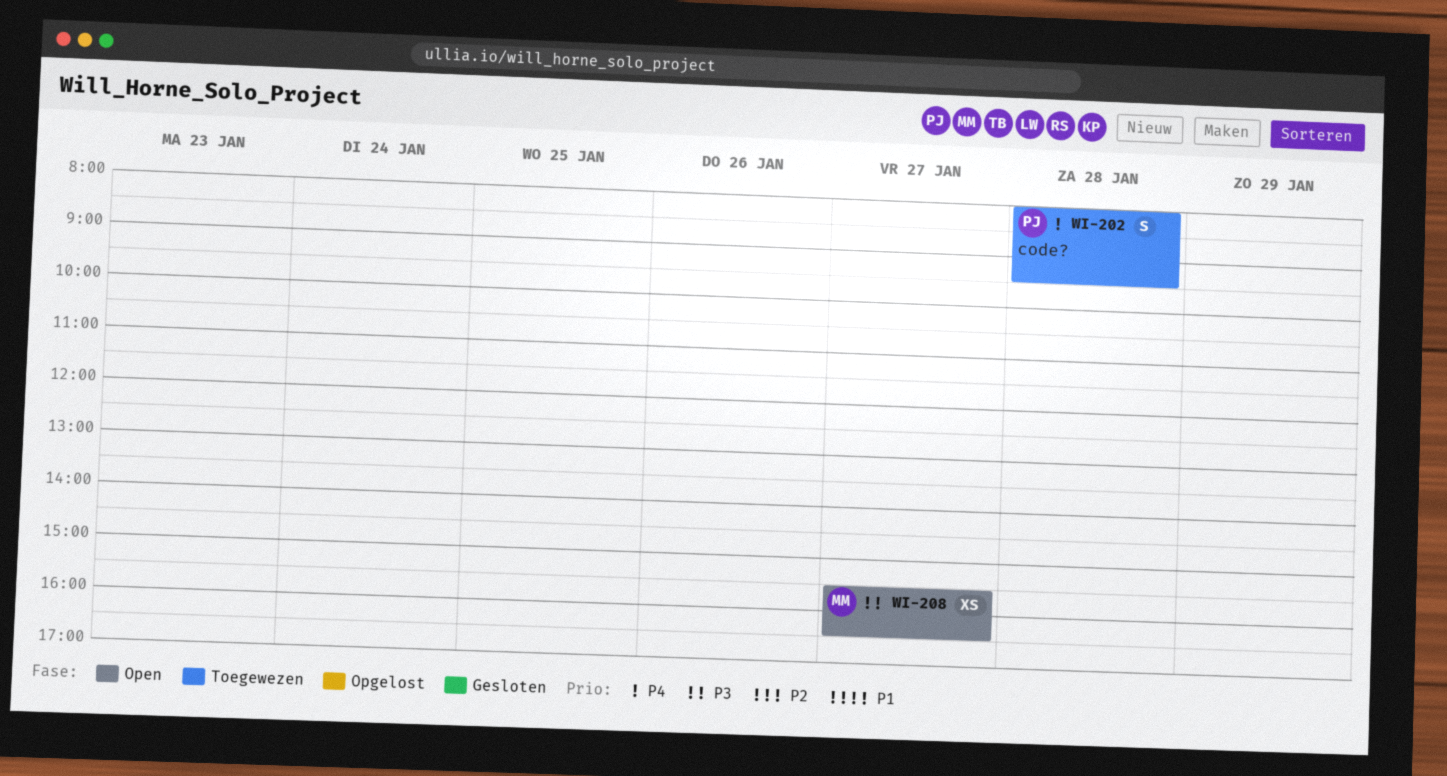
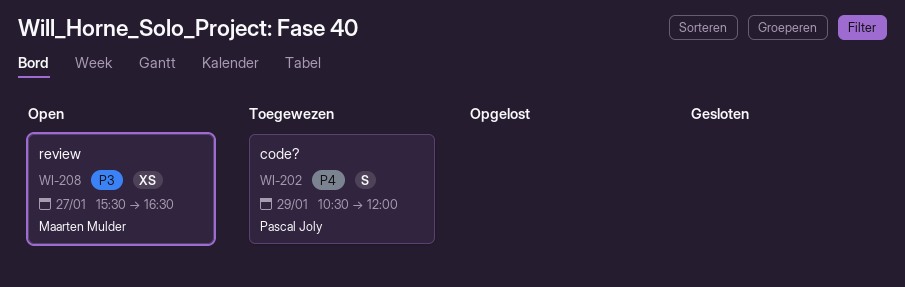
WI-202, day: Jan 28 -> Jan 29
WI-202, begins: 08:00 -> 10:30
WI-202, ends: 09:30 -> 12:00

